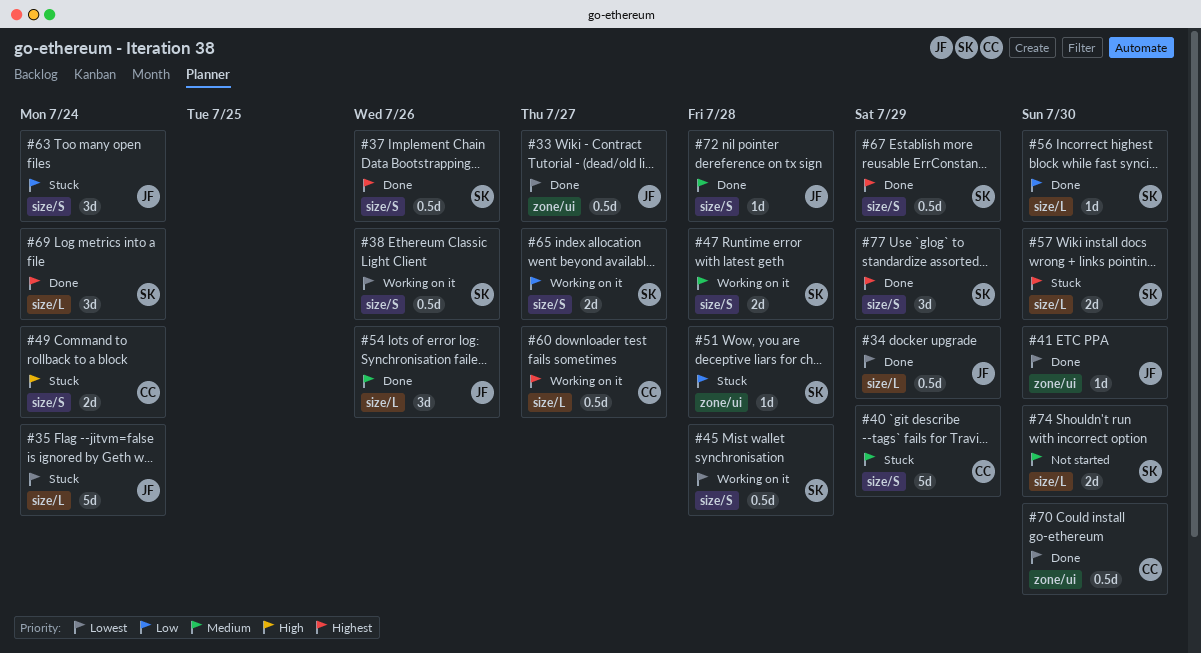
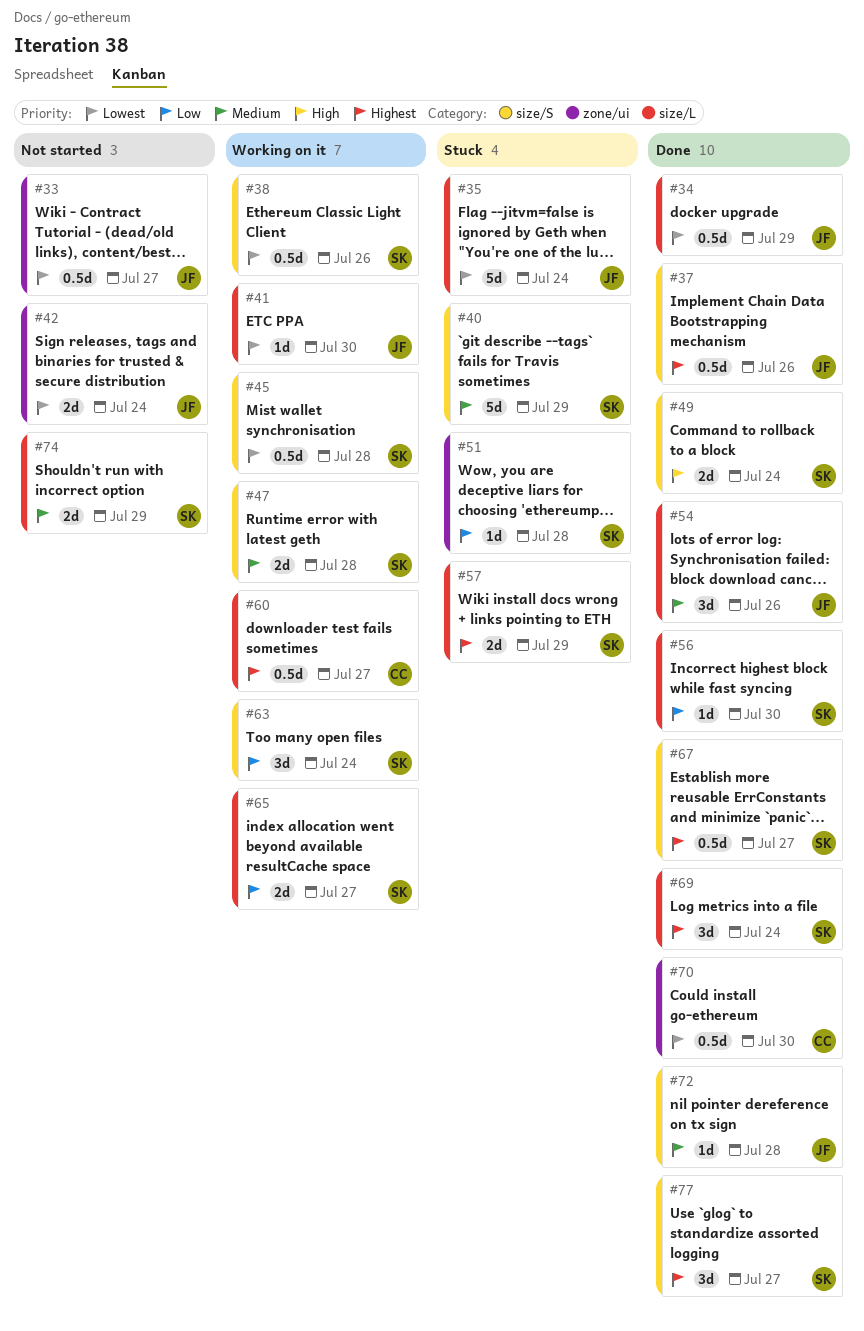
#33, status: Done -> Not started
#37, owner: SK -> JF
#40, owner: CC -> SK
#41, status: Done -> Working on it
#41, label: zone/ui -> size/L
#42: none -> present
#49, status: Stuck -> Done
#49, owner: CC -> SK
#57, due: Jul 30 -> Jul 29
#63, status: Stuck -> Working on it
#63, owner: JF -> SK
#65, label: size/S -> size/L
#67, due: Jul 29 -> Jul 27
#74, due: Jul 30 -> Jul 29
#77, due: Jul 29 -> Jul 27

